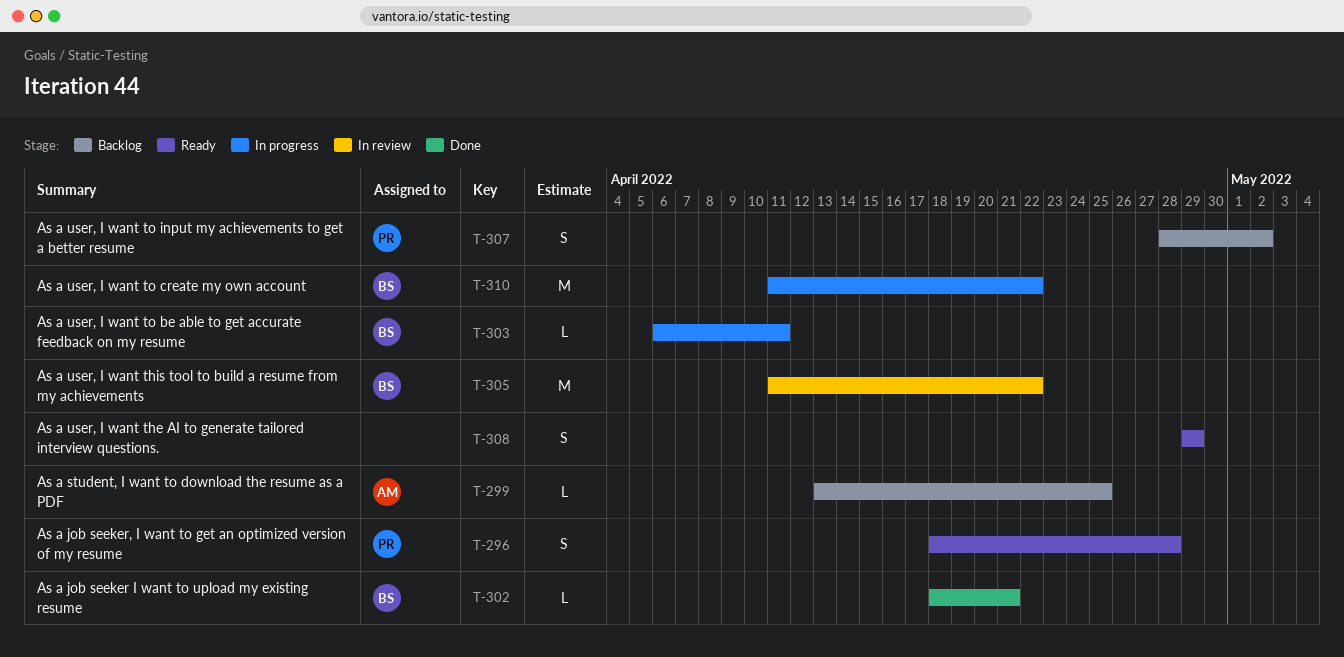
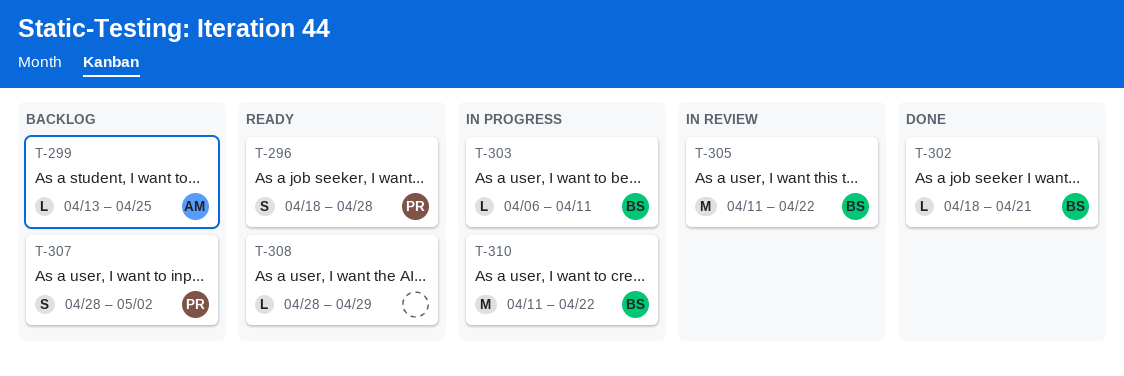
T-308, estimate: S -> L
T-308, start: Apr 29 -> Apr 28

